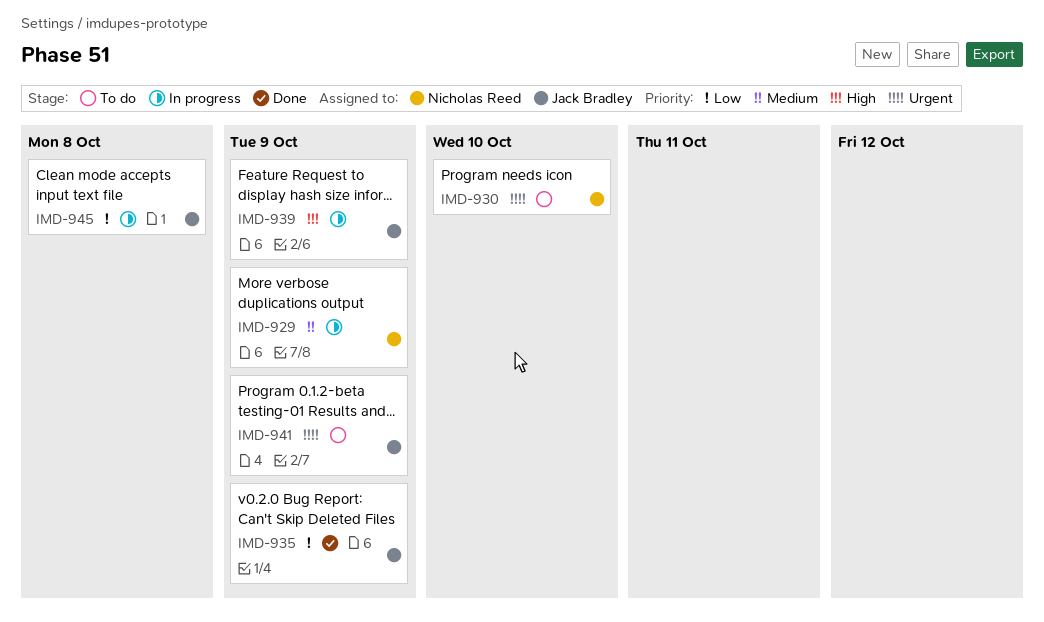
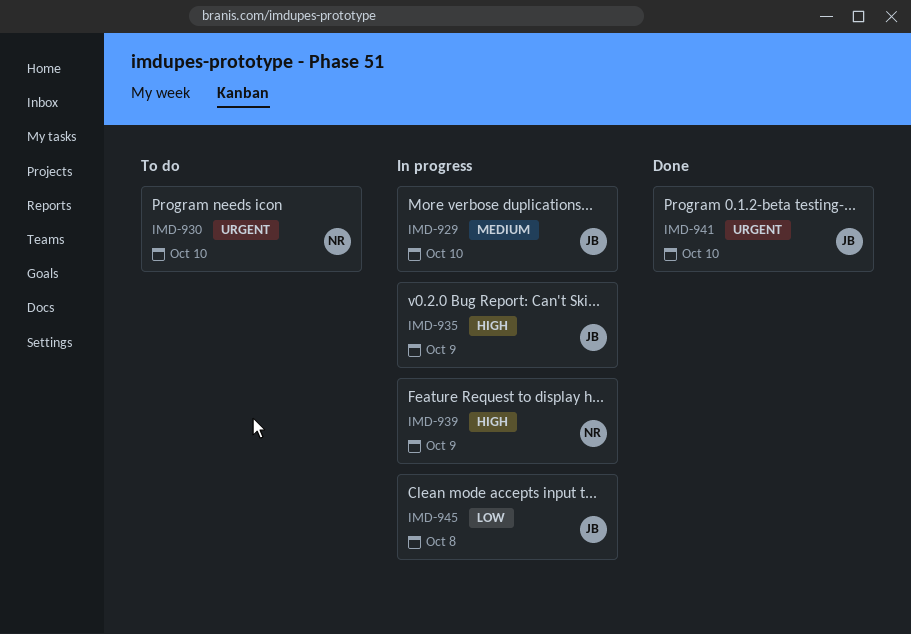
IMD-929, owner: Nicholas Reed -> Jack Bradley
IMD-929, due: Oct 9 -> Oct 10
IMD-935, status: Done -> In progress
IMD-935, priority: Low -> High
IMD-939, owner: Jack Bradley -> Nicholas Reed
IMD-941, status: To do -> Done
IMD-941, due: Oct 9 -> Oct 10

